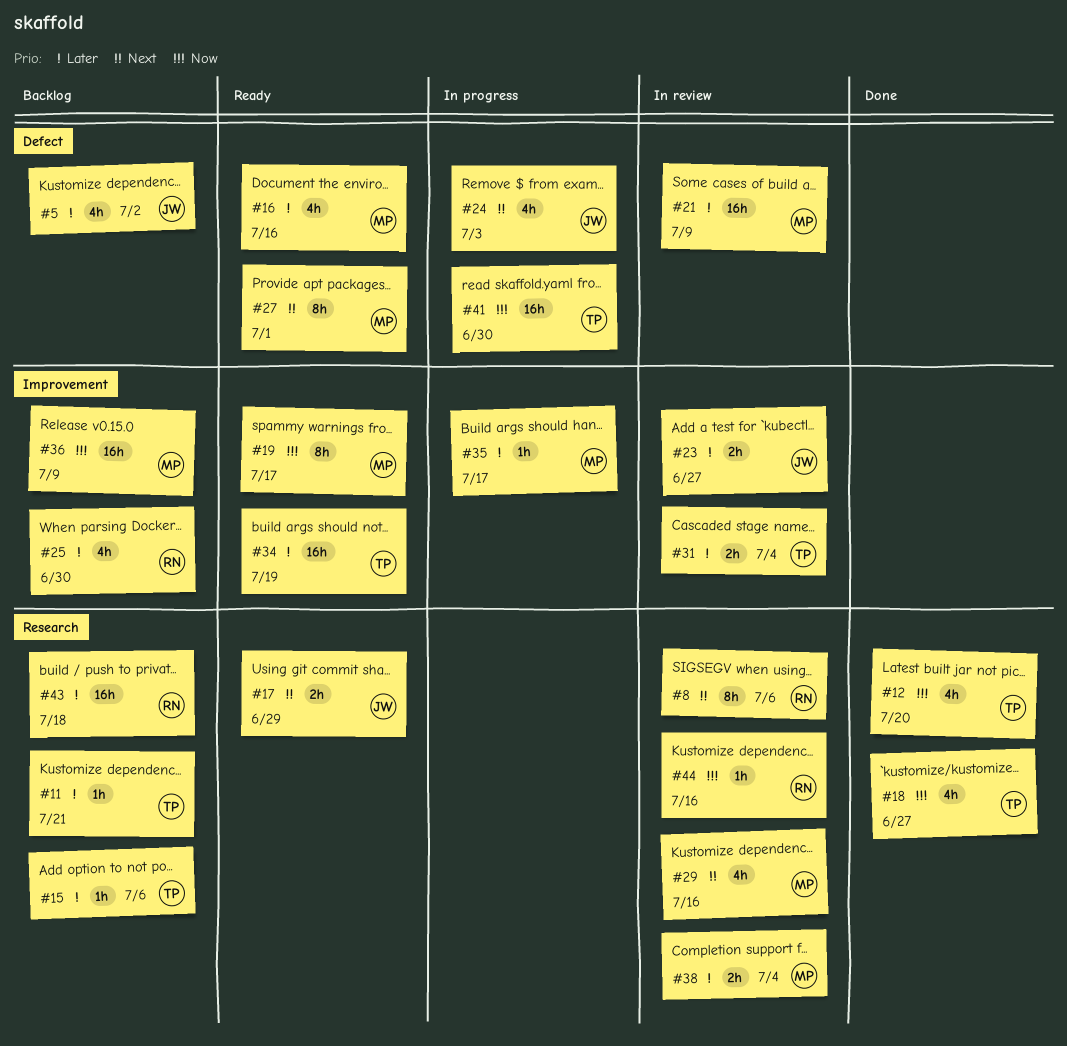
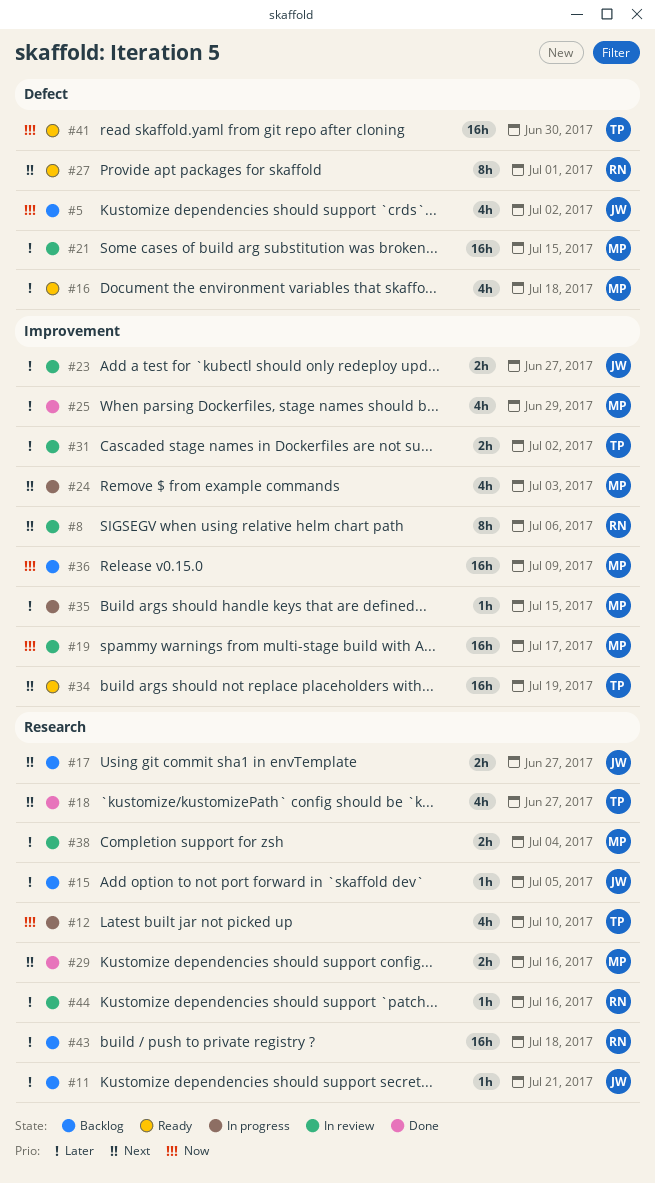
#5, priority: Later -> Now
#8, label: Research -> Improvement
#11, owner: TP -> JW
#12, status: Done -> In progress
#12, due: Jul 20 -> Jul 10
#15, owner: TP -> JW
#15, due: Jul 6 -> Jul 5
#16, due: Jul 16 -> Jul 18
#17, status: Ready -> Backlog
#17, due: Jun 29 -> Jun 27
#18, priority: Now -> Next
#19, status: Ready -> In review
#19, estimate: 8h -> 16h
#21, due: Jul 9 -> Jul 15
#24, owner: JW -> MP
#24, label: Defect -> Improvement
#25, status: Backlog -> Done
#25, owner: RN -> MP
#25, due: Jun 30 -> Jun 29
#27, owner: MP -> RN
#29, status: In review -> Done
#29, estimate: 4h -> 2h
#31, due: Jul 4 -> Jul 2
#34, priority: Later -> Next
#35, due: Jul 17 -> Jul 15
#41, status: In progress -> Ready
#44, priority: Now -> Later

